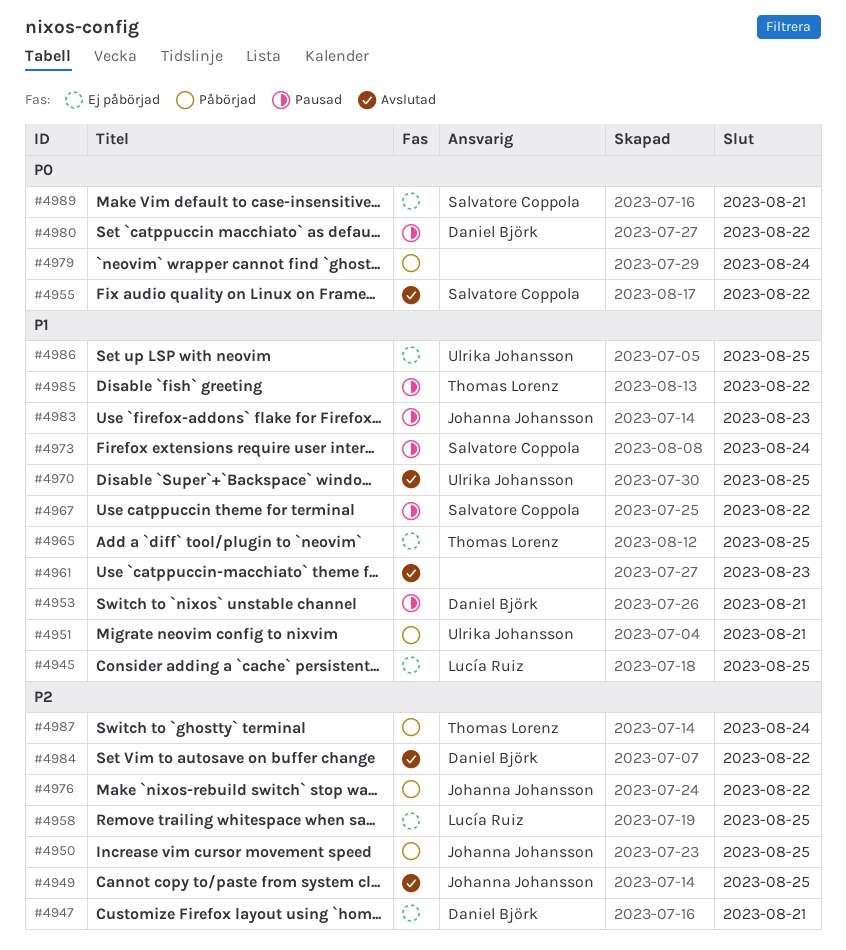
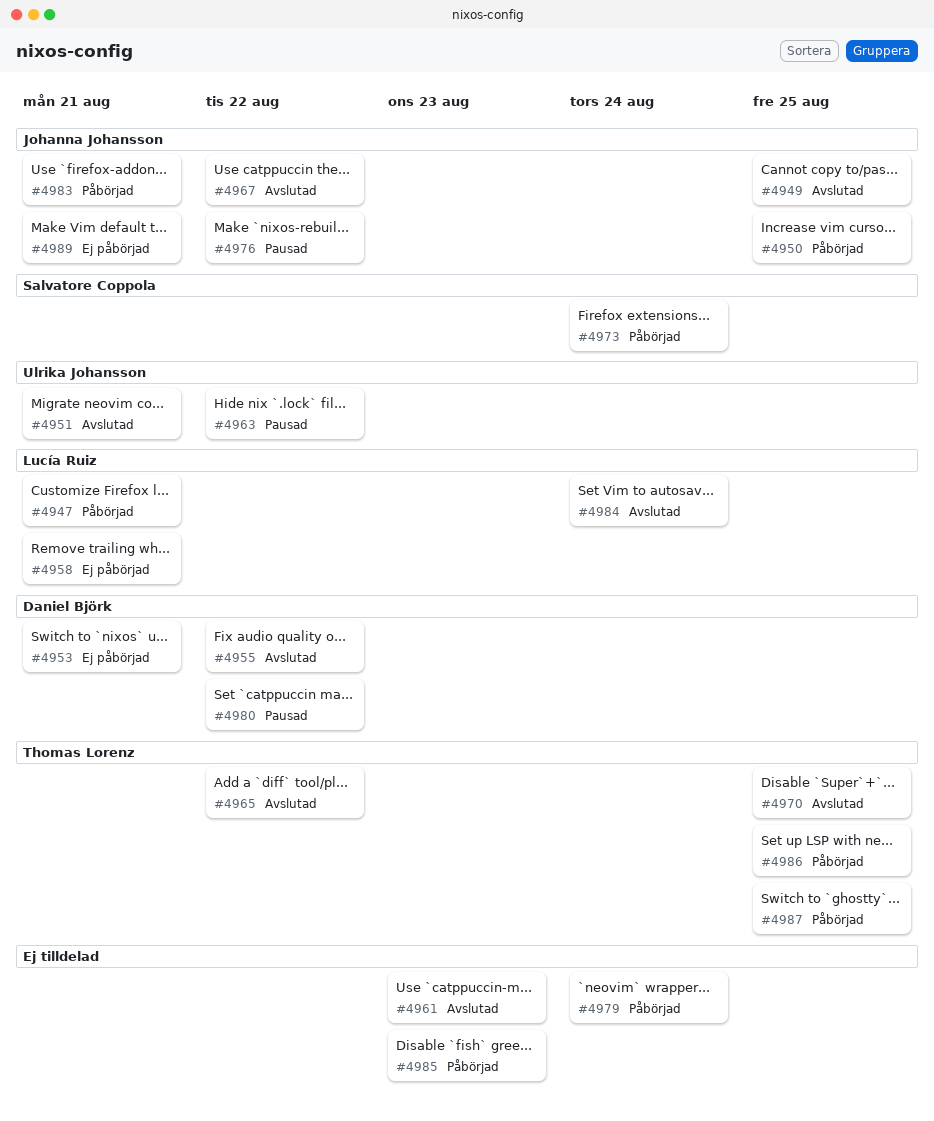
#4945: present -> none
#4947, status: Ej påbörjad -> Påbörjad
#4947, owner: Daniel Björk -> Lucía Ruiz
#4951, status: Påbörjad -> Avslutad
#4953, status: Pausad -> Ej påbörjad
#4955, owner: Salvatore Coppola -> Daniel Björk
#4958, due: Aug 25 -> Aug 21
#4963: none -> present
#4965, status: Ej påbörjad -> Avslutad
#4965, due: Aug 25 -> Aug 22
#4967, status: Pausad -> Avslutad
#4967, owner: Salvatore Coppola -> Johanna Johansson
#4970, owner: Ulrika Johansson -> Thomas Lorenz
#4973, status: Pausad -> Påbörjad
#4976, status: Påbörjad -> Pausad
#4983, status: Pausad -> Påbörjad
#4983, due: Aug 23 -> Aug 21
#4984, owner: Daniel Björk -> Lucía Ruiz
#4984, due: Aug 22 -> Aug 24
#4985, status: Pausad -> Påbörjad
#4985, owner: Thomas Lorenz -> none
#4985, due: Aug 22 -> Aug 23
#4986, status: Ej påbörjad -> Påbörjad
#4986, owner: Ulrika Johansson -> Thomas Lorenz
#4987, due: Aug 24 -> Aug 25
#4989, owner: Salvatore Coppola -> Johanna Johansson

